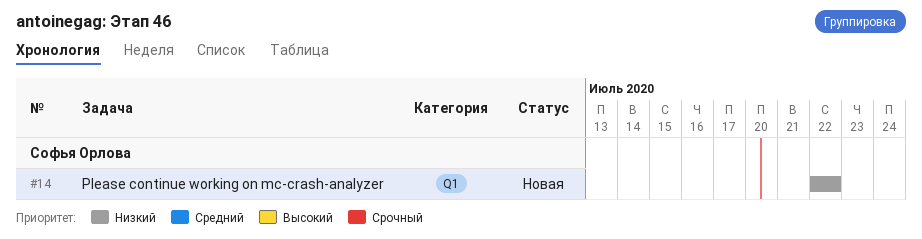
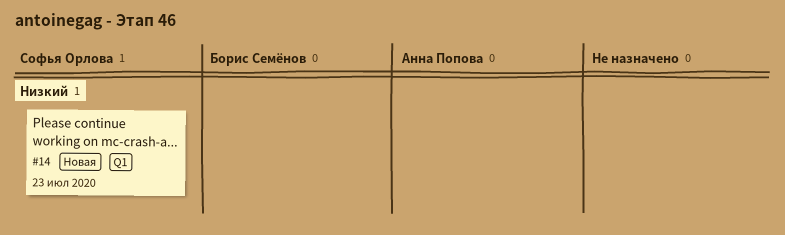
#14, due: Jul 22 -> Jul 23

